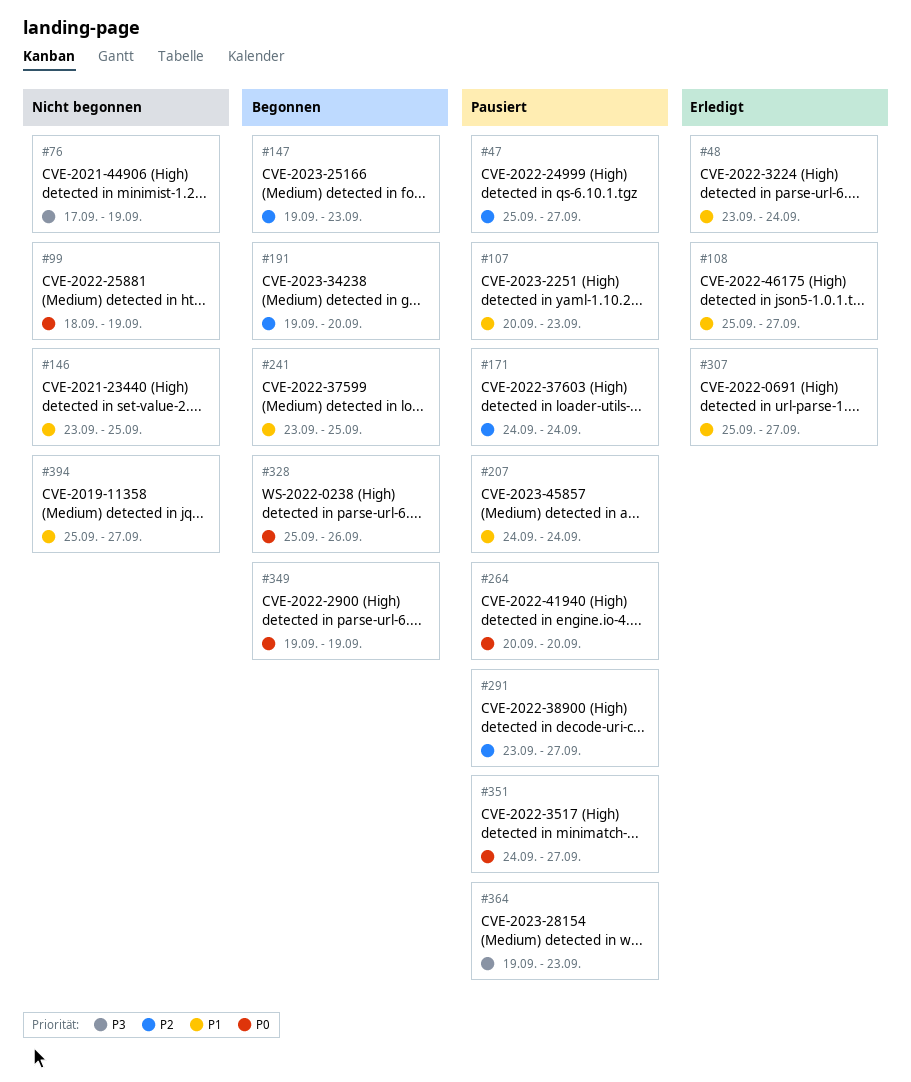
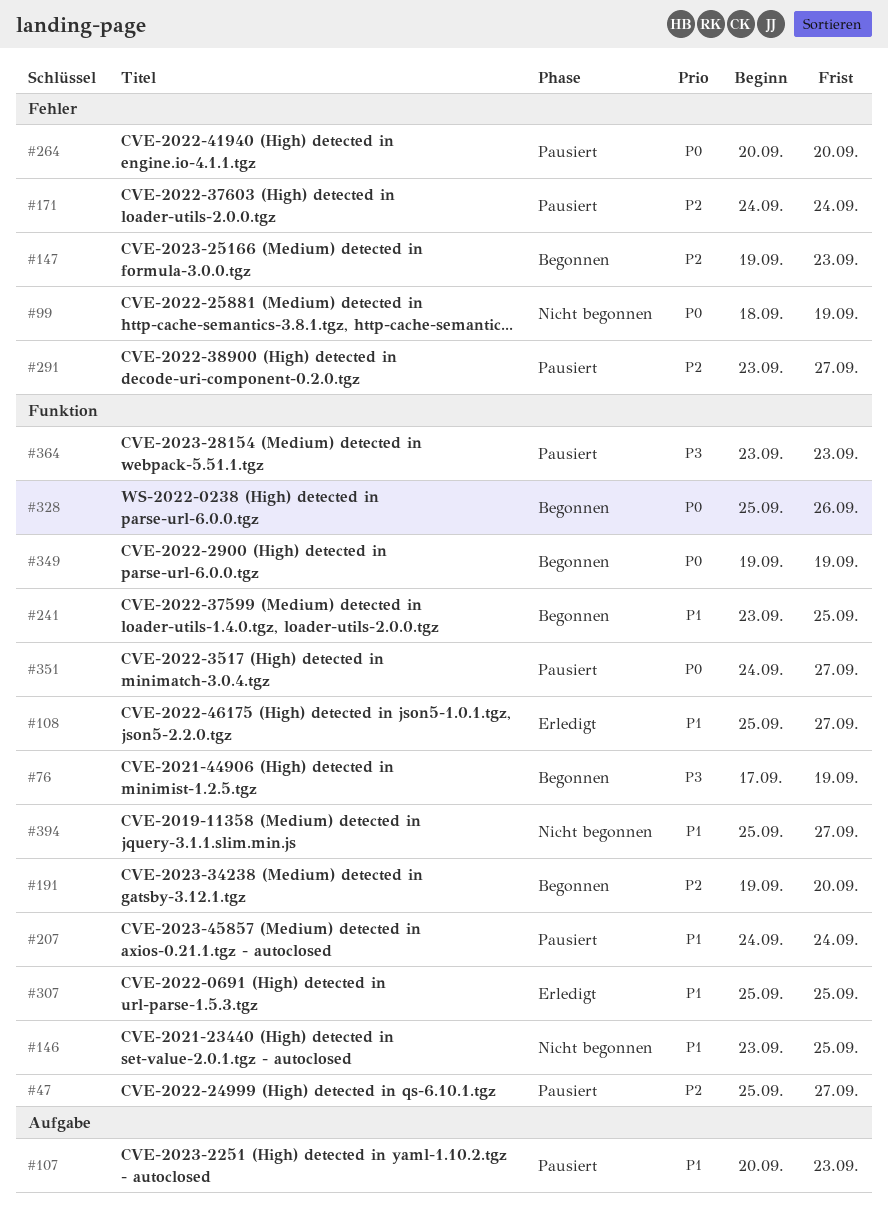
#48: present -> none
#76, status: Nicht begonnen -> Begonnen
#307, due: Sep 27 -> Sep 25
#364, start: Sep 19 -> Sep 23

